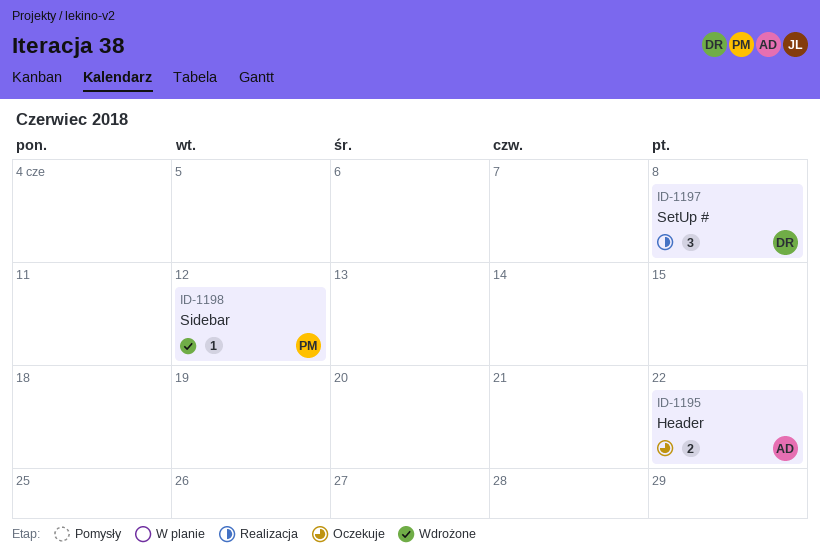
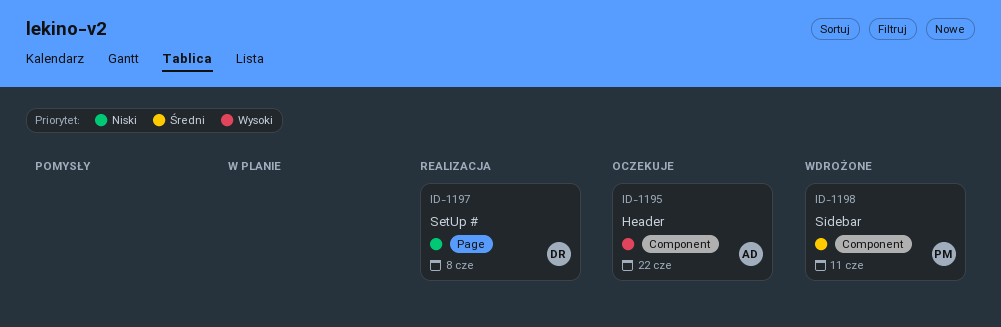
ID-1198, due: Jun 12 -> Jun 11

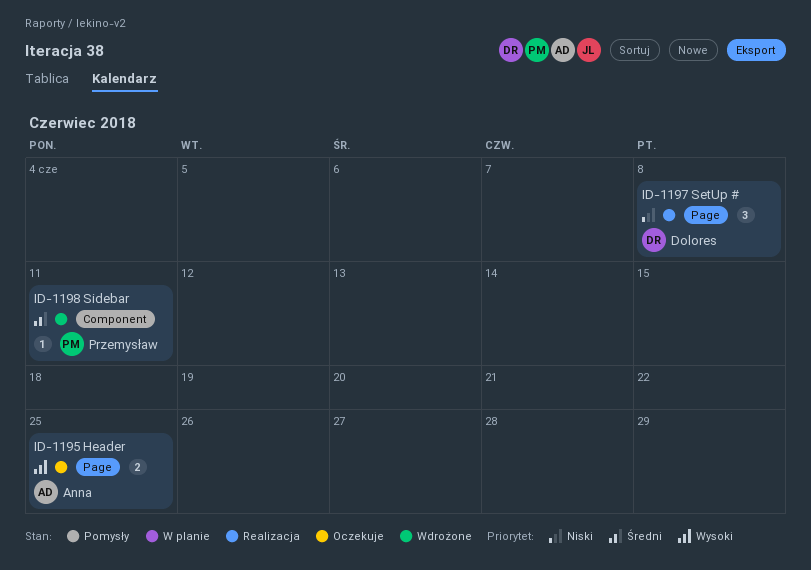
ID-1195, label: Component -> Page
ID-1195, due: Jun 22 -> Jun 25

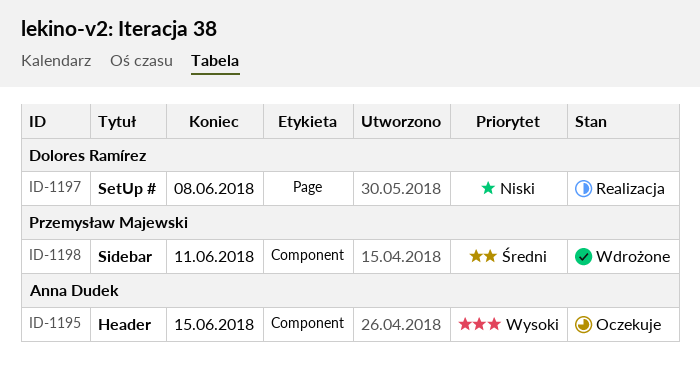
ID-1195, label: Page -> Component
ID-1195, due: Jun 25 -> Jun 15

